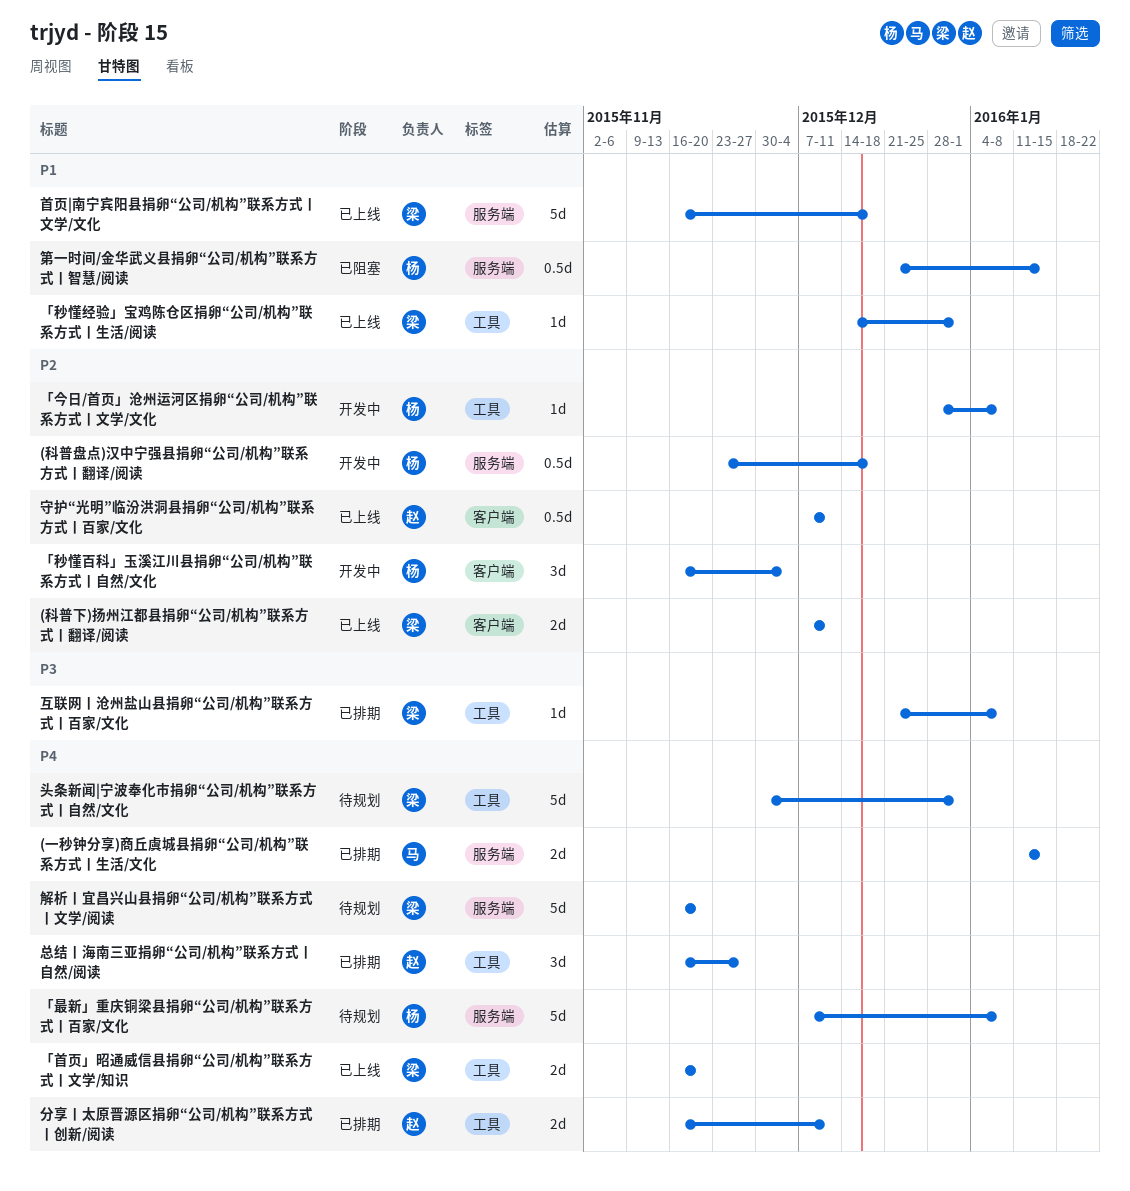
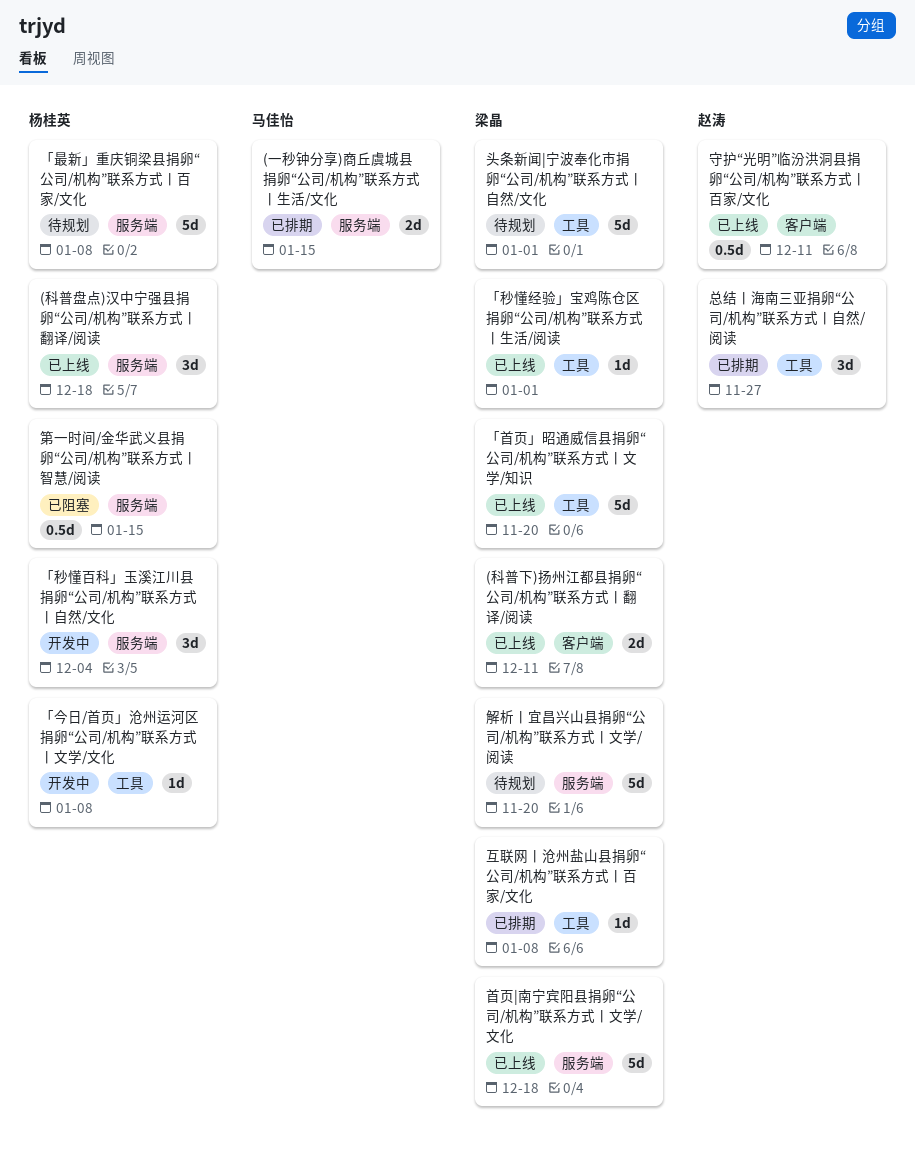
(科普盘点)汉中宁强县捐卵“公司/机构”联系方式丨翻译/阅读, status: 开发中 -> 已上线
(科普盘点)汉中宁强县捐卵“公司/机构”联系方式丨翻译/阅读, estimate: 0.5d -> 3d
「秒懂百科」玉溪江川县捐卵“公司/机构”联系方式丨自然/文化, label: 客户端 -> 服务端
「首页」昭通威信县捐卵“公司/机构”联系方式丨文学/知识, estimate: 2d -> 5d
分享丨太原晋源区捐卵“公司/机构”联系方式丨创新/阅读: present -> none

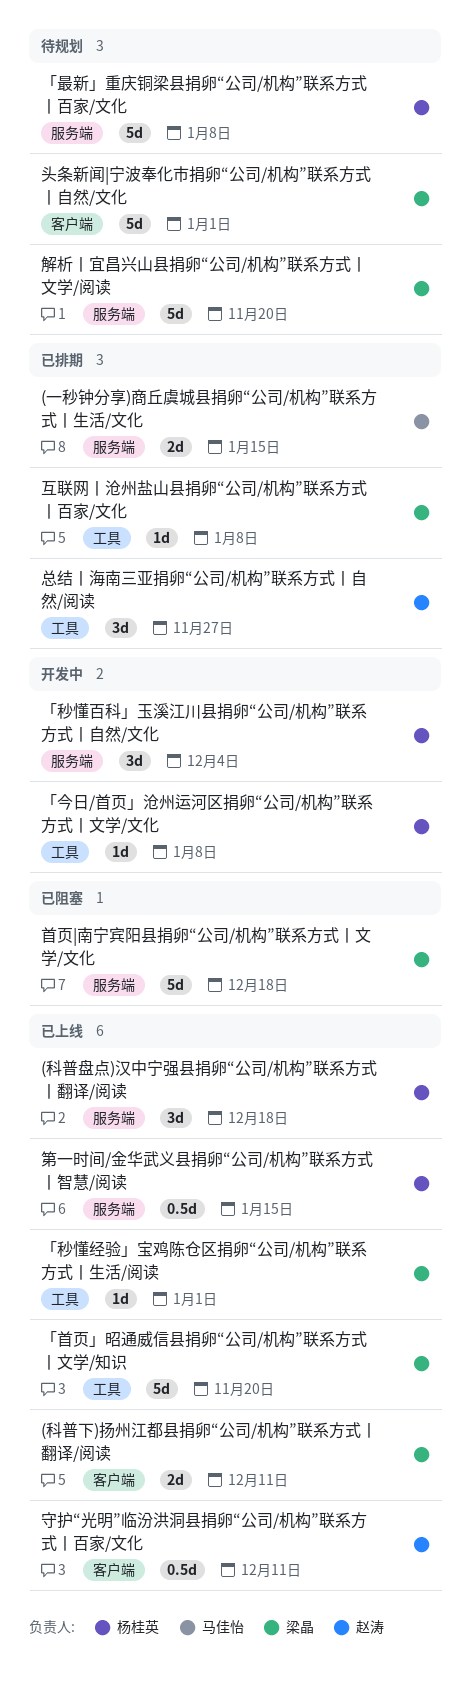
头条新闻|宁波奉化市捐卵“公司/机构”联系方式丨自然/文化, label: 工具 -> 客户端
第一时间/金华武义县捐卵“公司/机构”联系方式丨智慧/阅读, status: 已阻塞 -> 已上线
首页|南宁宾阳县捐卵“公司/机构”联系方式丨文学/文化, status: 已上线 -> 已阻塞

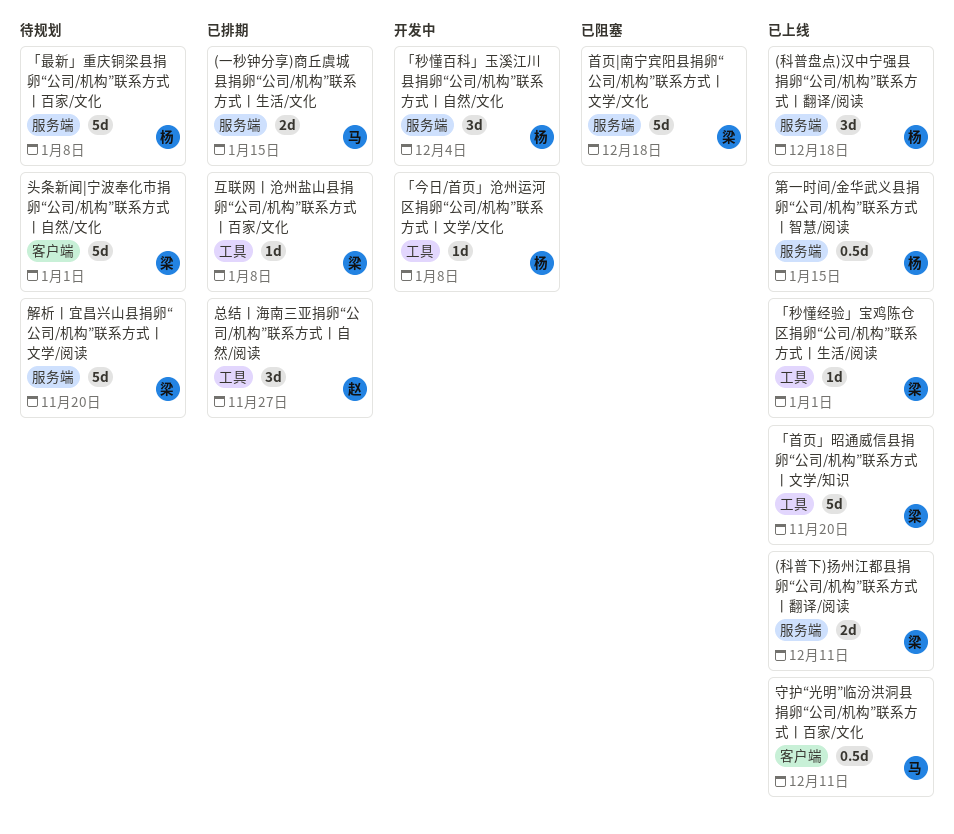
(科普下)扬州江都县捐卵“公司/机构”联系方式丨翻译/阅读, label: 客户端 -> 服务端
守护“光明”临汾洪洞县捐卵“公司/机构”联系方式丨百家/文化, owner: 赵涛 -> 马佳怡

